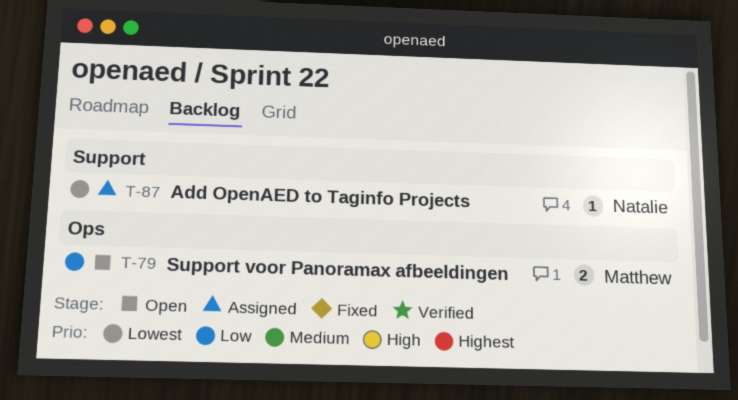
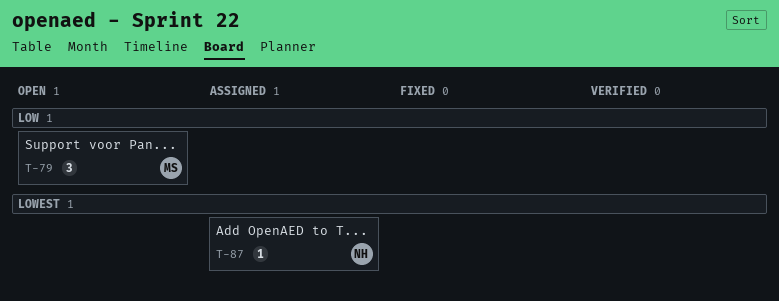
T-79, estimate: 2 -> 3

